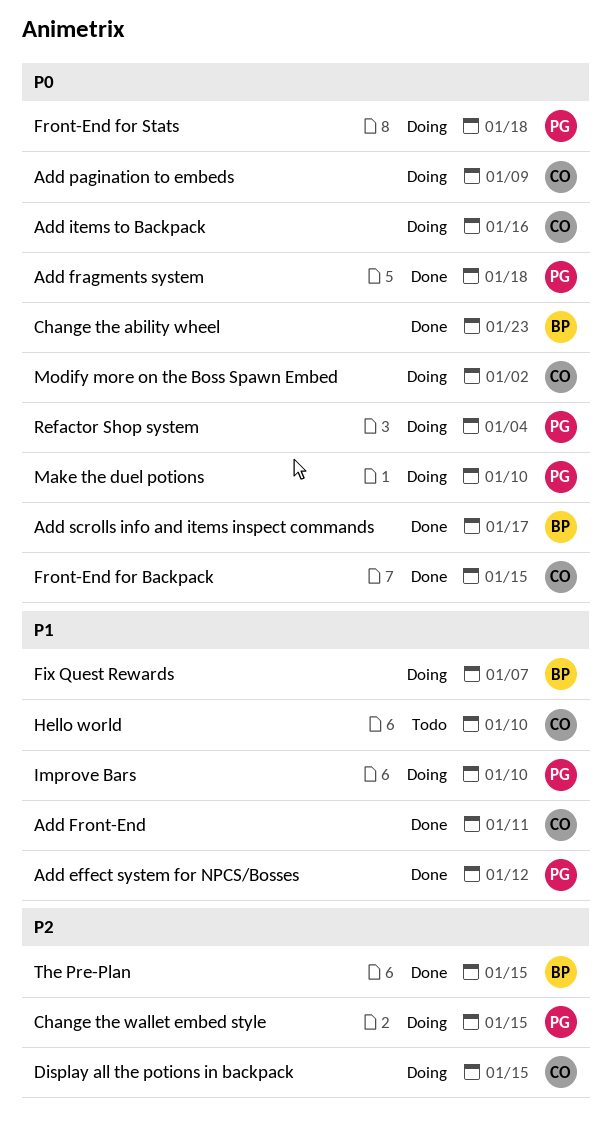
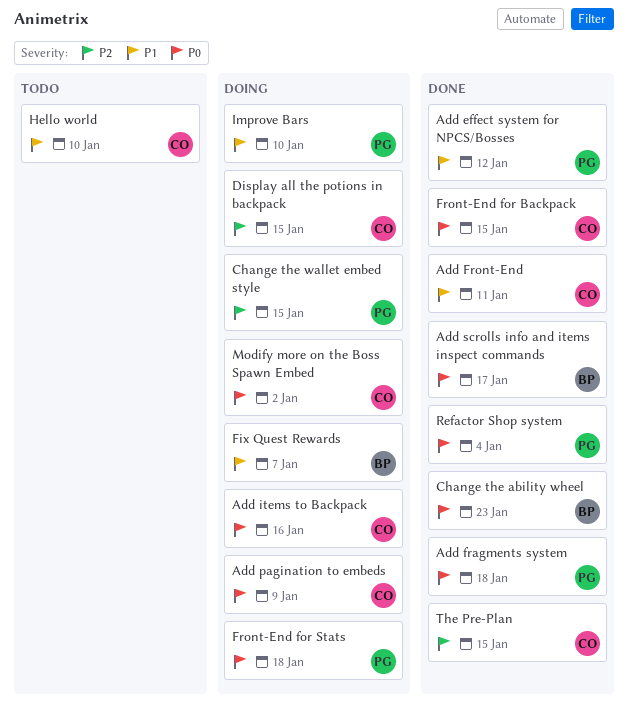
Make the duel potions: present -> none
Refactor Shop system, status: Doing -> Done
The Pre-Plan, owner: BP -> CO

